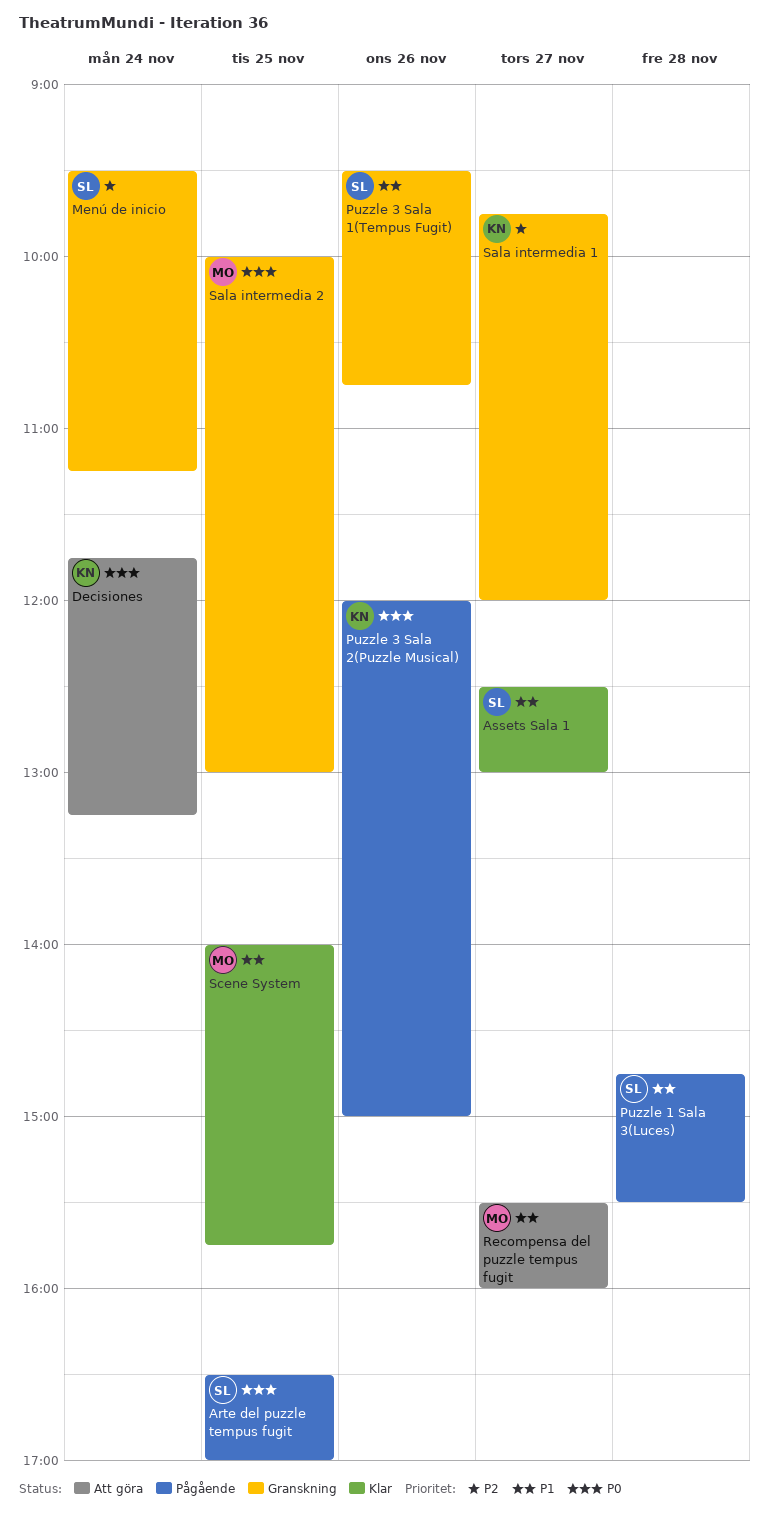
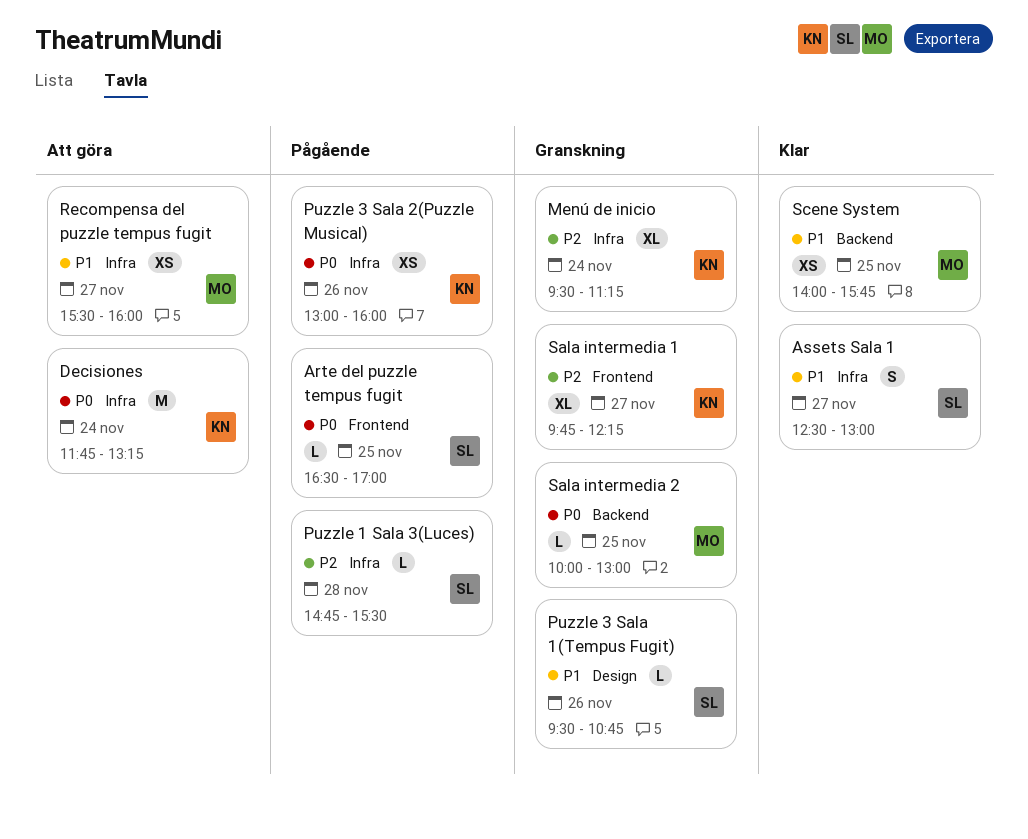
Menú de inicio, owner: SL -> KN
Puzzle 1 Sala 3(Luces), priority: P1 -> P2
Puzzle 3 Sala 2(Puzzle Musical), begins: 12:00 -> 13:00
Puzzle 3 Sala 2(Puzzle Musical), ends: 15:00 -> 16:00
Sala intermedia 1, ends: 12:00 -> 12:15

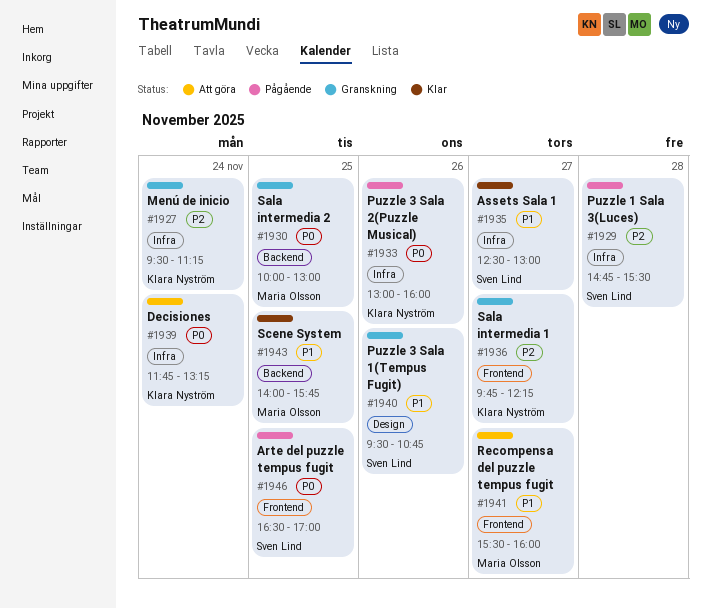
Recompensa del puzzle tempus fugit, label: Infra -> Frontend

